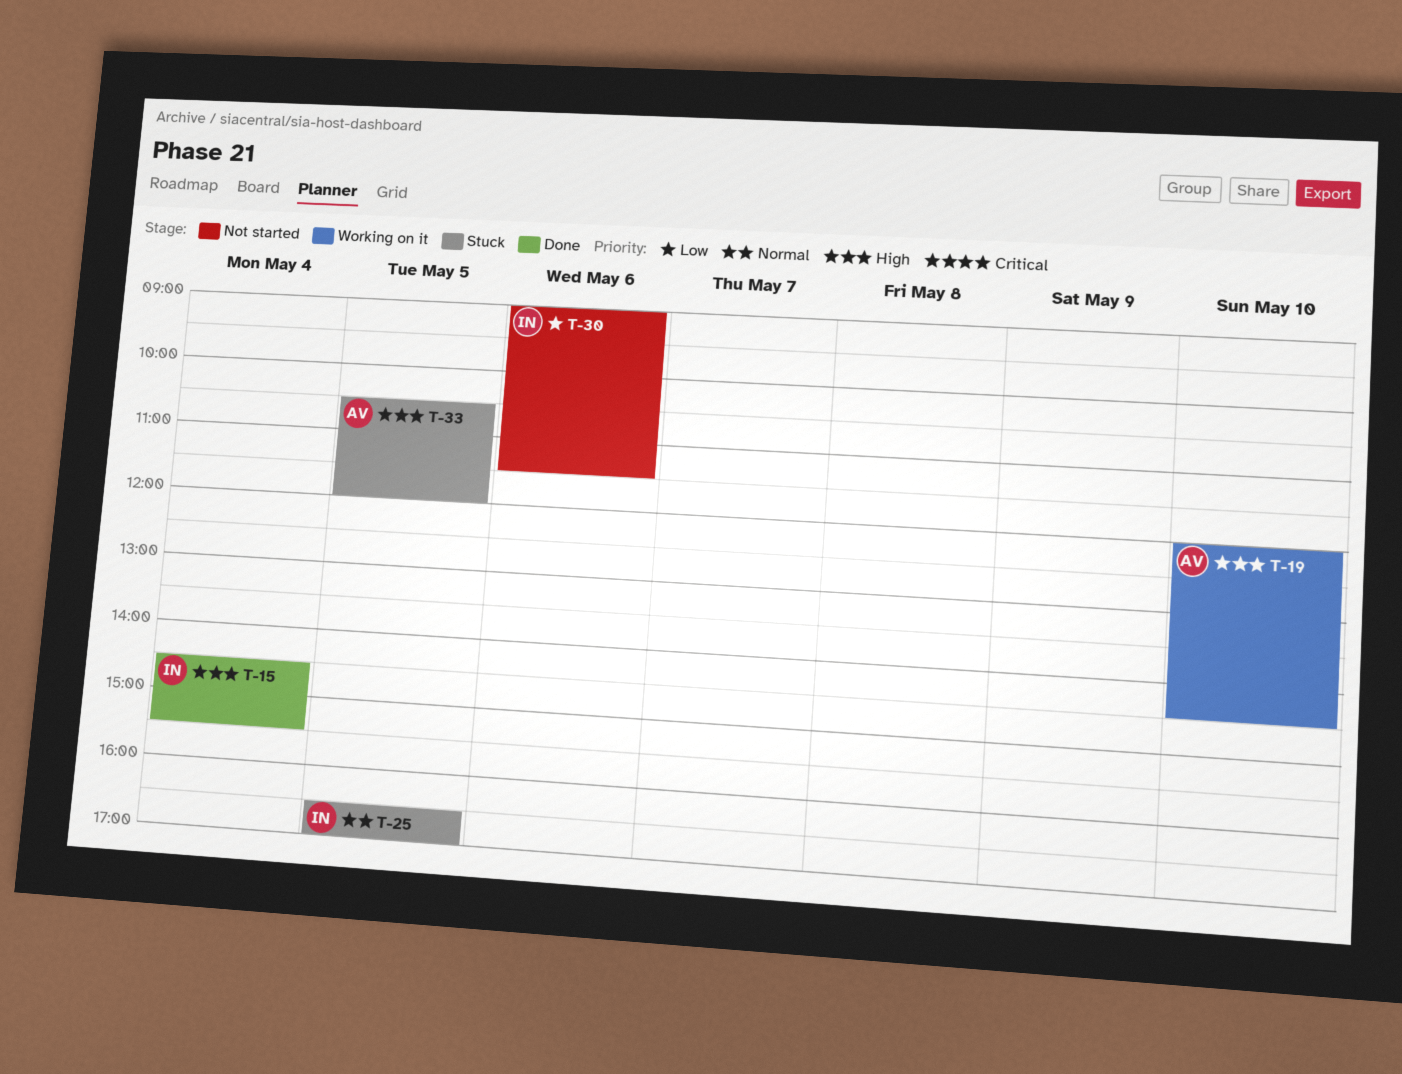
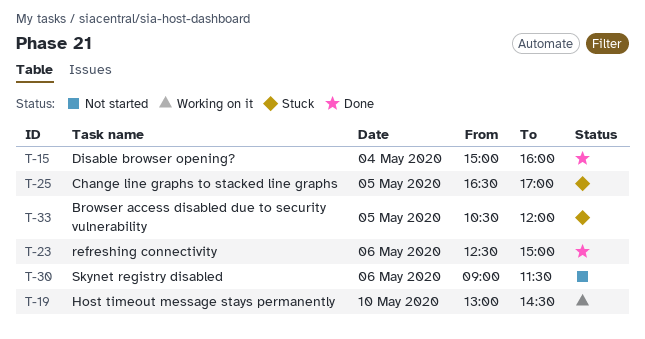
T-15, begins: 14:30 -> 15:00
T-15, ends: 15:30 -> 16:00
T-19, begins: 12:00 -> 13:00
T-23: none -> present

